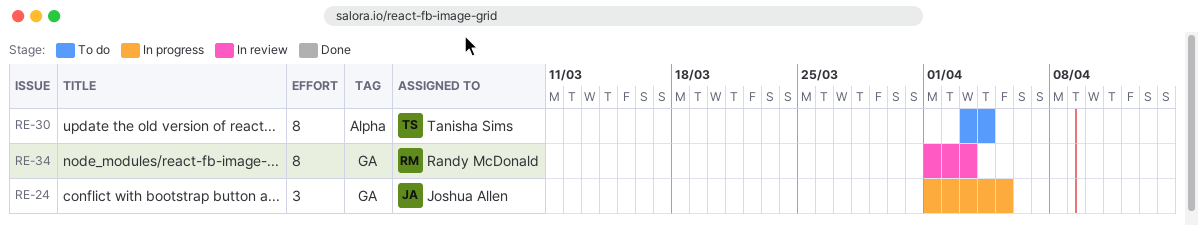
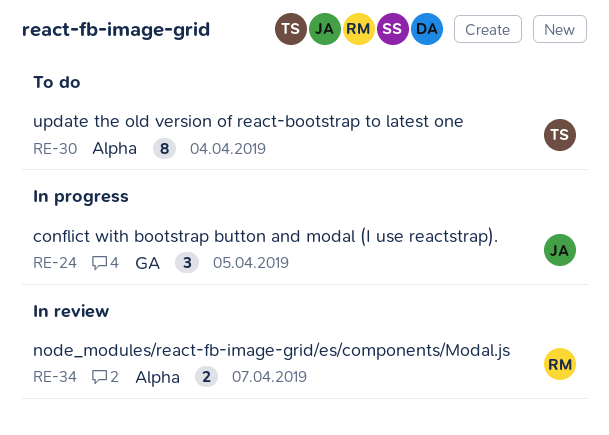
RE-34, label: GA -> Alpha
RE-34, estimate: 8 -> 2
RE-34, due: Apr 3 -> Apr 7

